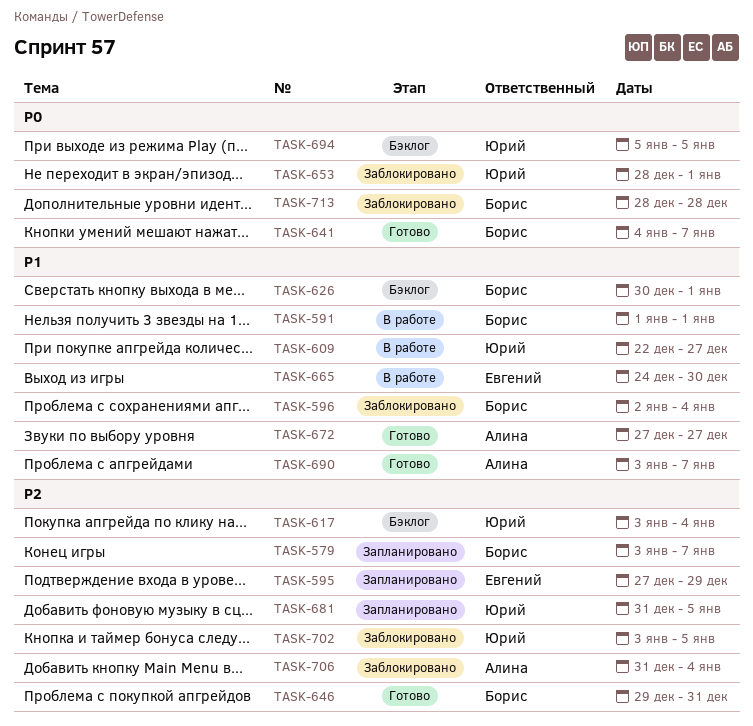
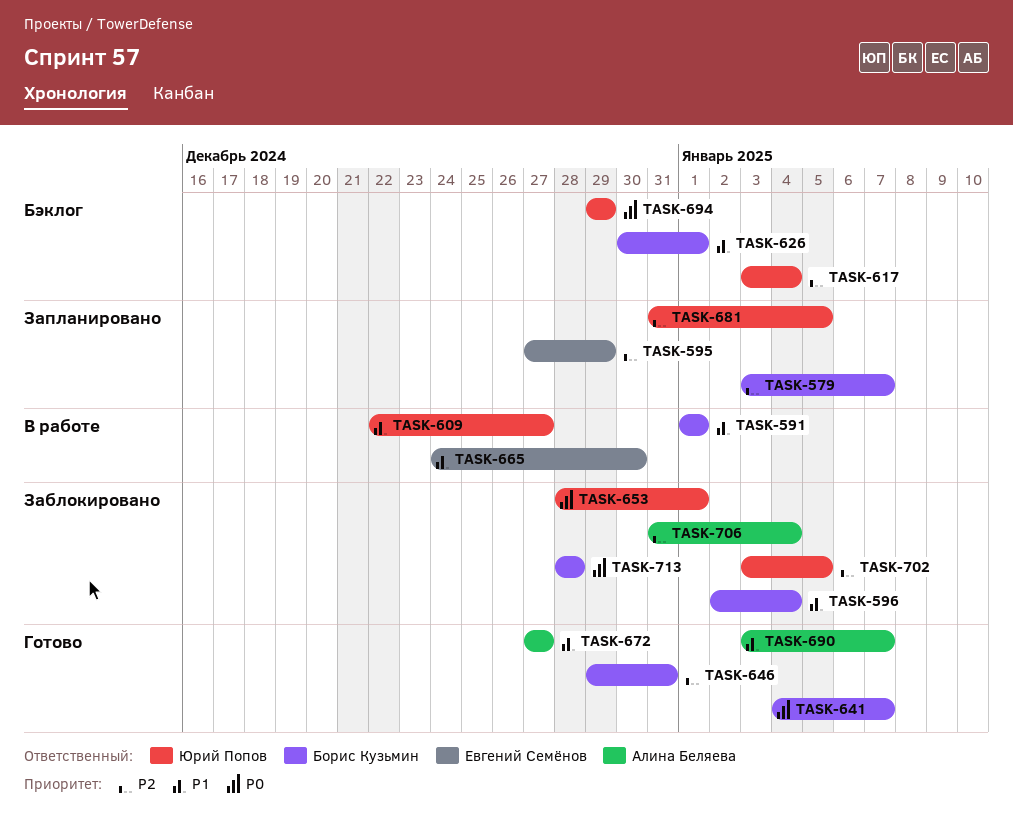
TASK-694, start: Jan 5 -> Dec 29
TASK-694, due: Jan 5 -> Dec 29

